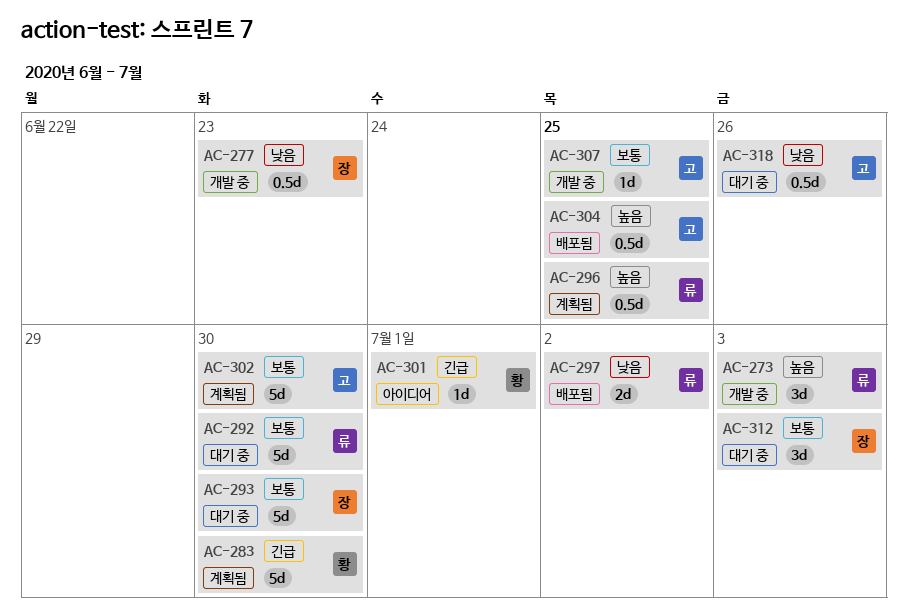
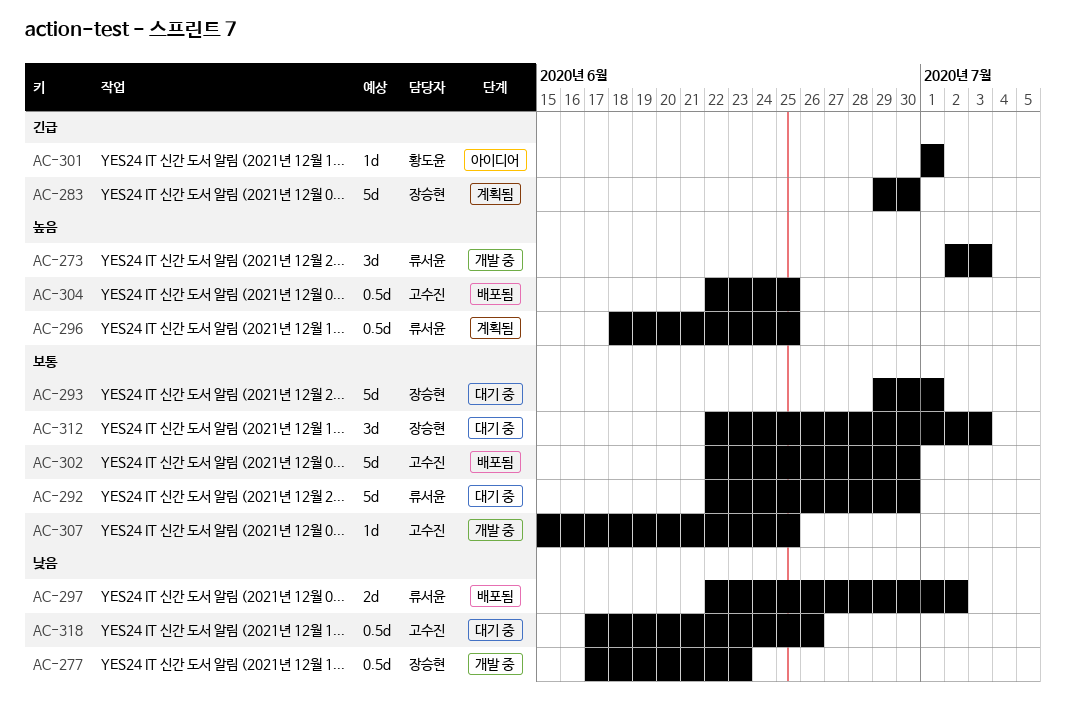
AC-283, owner: 황도윤 -> 장승현
AC-293, due: Jun 30 -> Jul 1
AC-302, status: 계획됨 -> 배포됨

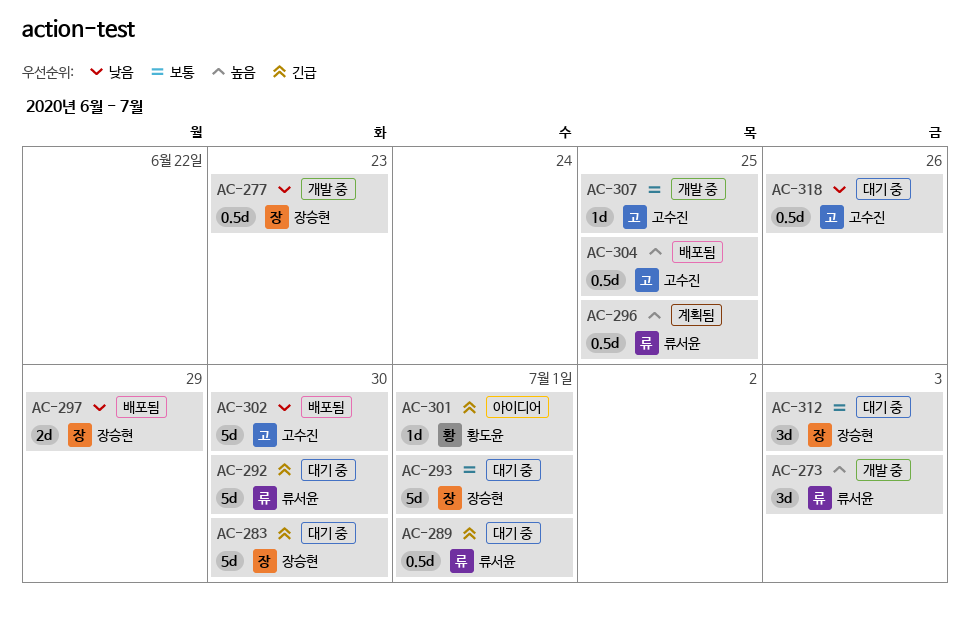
AC-283, status: 계획됨 -> 대기 중
AC-289: none -> present
AC-292, priority: 보통 -> 긴급
AC-297, owner: 류서윤 -> 장승현
AC-297, due: Jul 2 -> Jun 29
AC-302, priority: 보통 -> 낮음

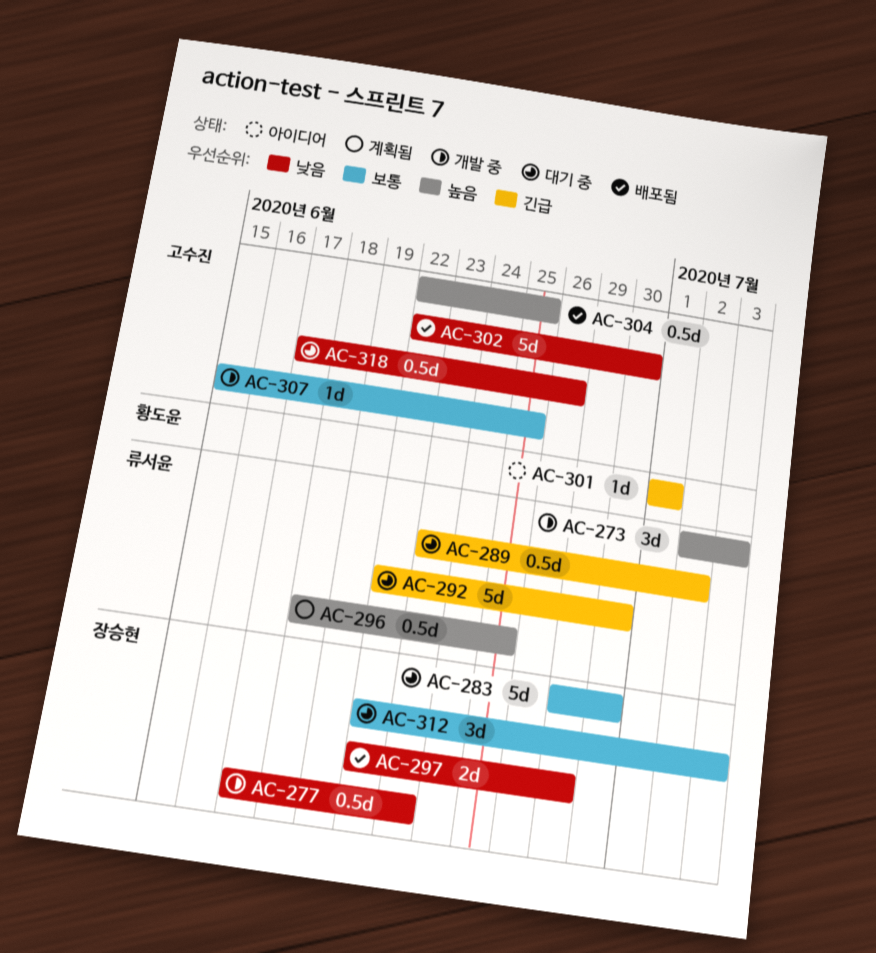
AC-283, priority: 긴급 -> 보통
AC-289, due: Jul 1 -> Jul 2
AC-293: present -> none

